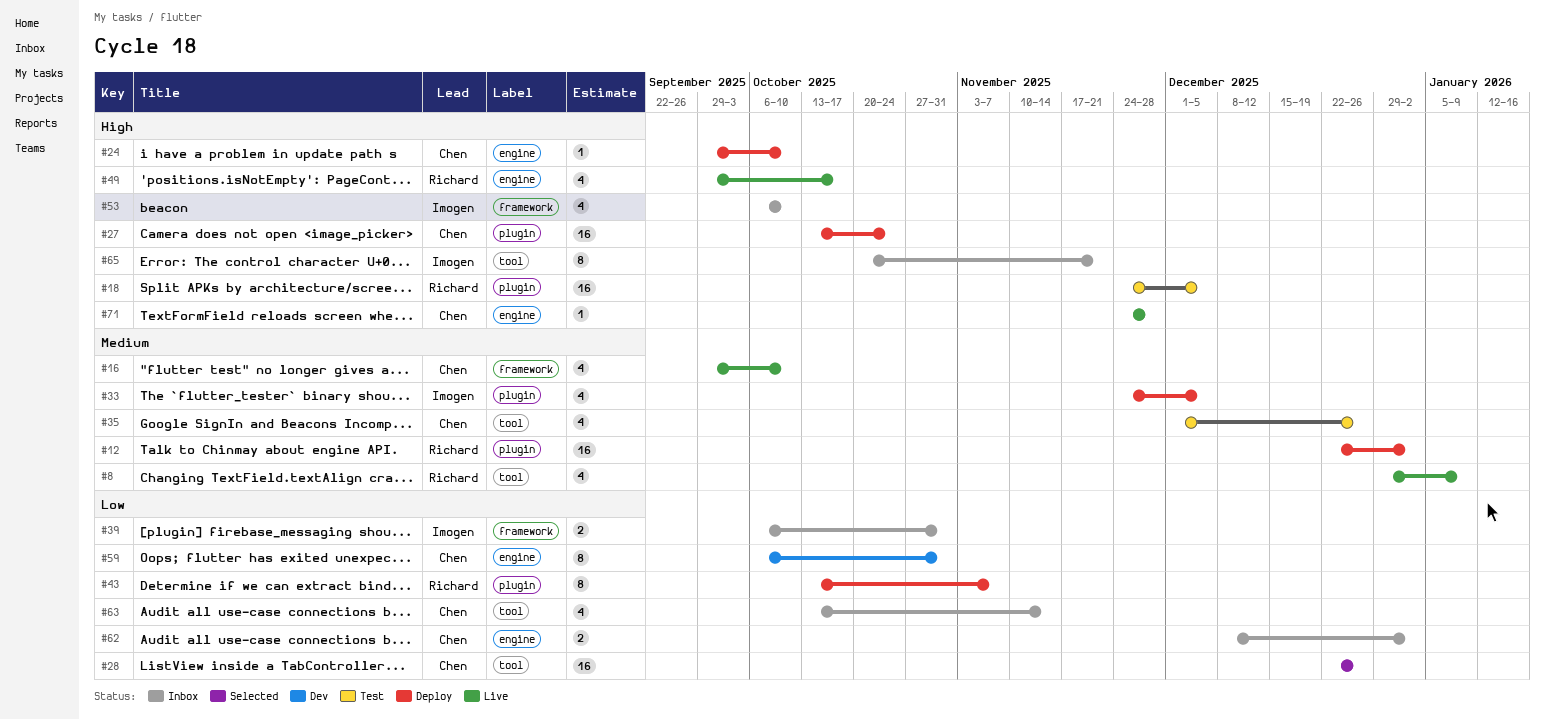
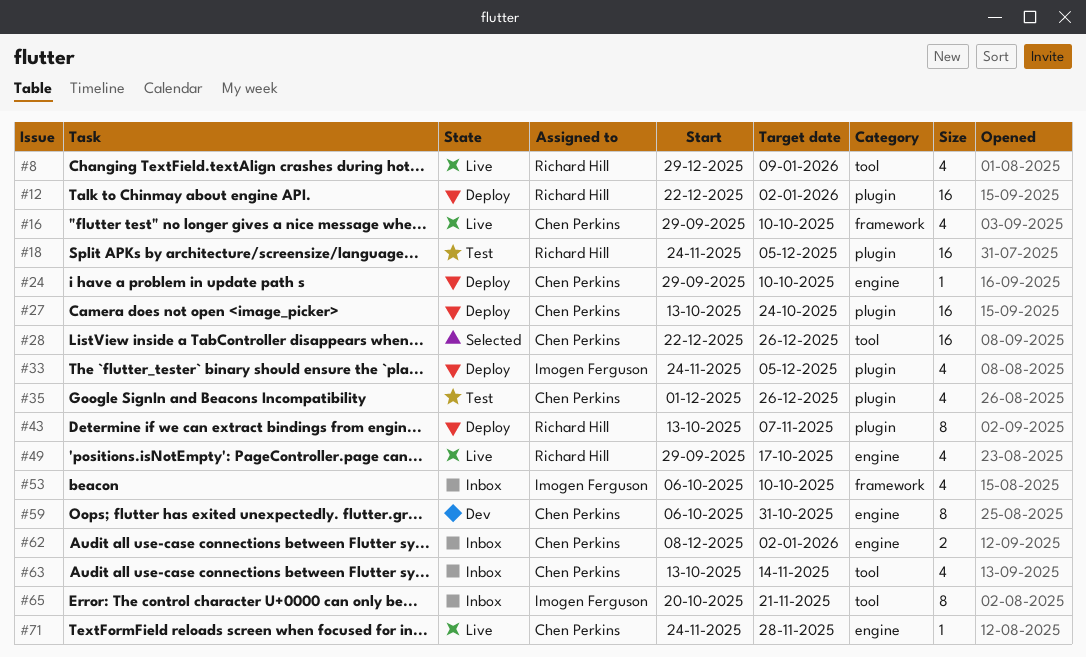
#35, label: tool -> plugin
#39: present -> none

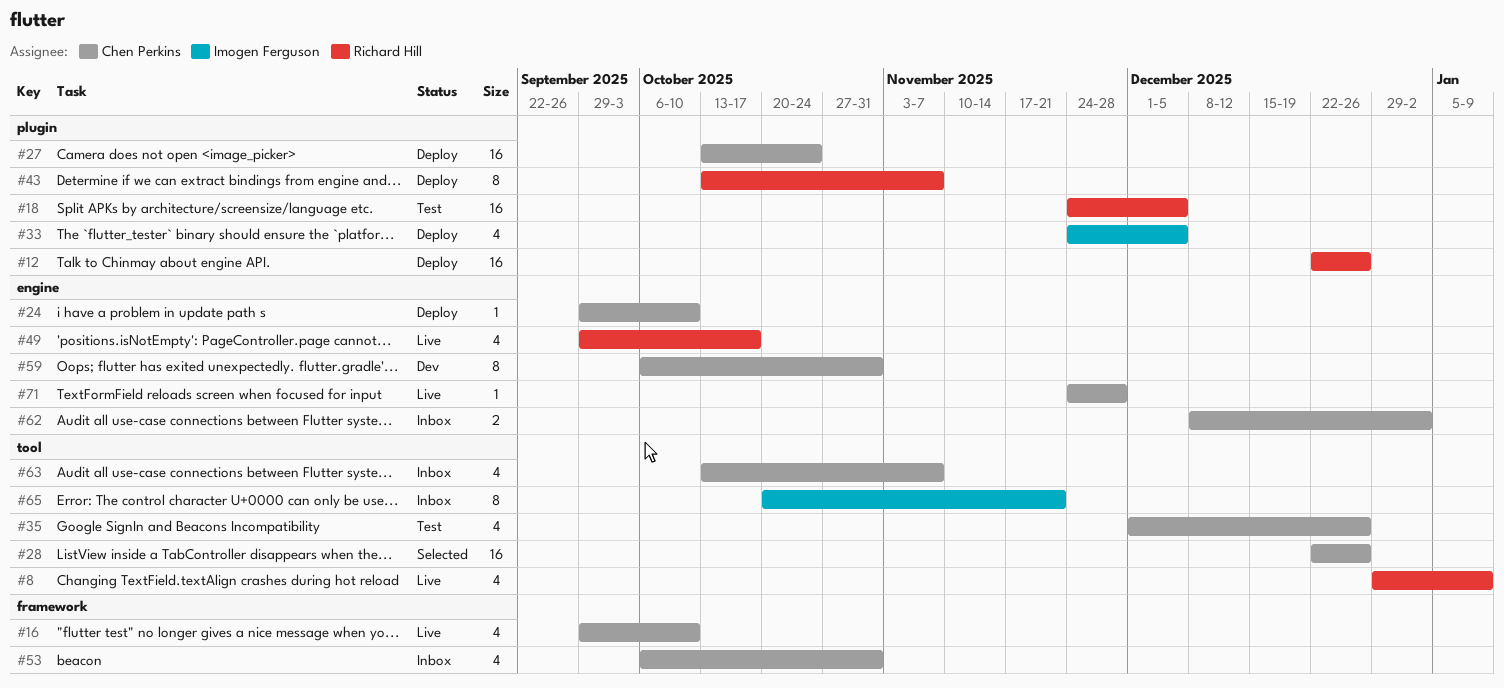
#12, due: Jan 2 -> Dec 26
#35, label: plugin -> tool
#53, owner: Imogen Ferguson -> Chen Perkins
#53, due: Oct 10 -> Oct 31
#63, due: Nov 14 -> Nov 7

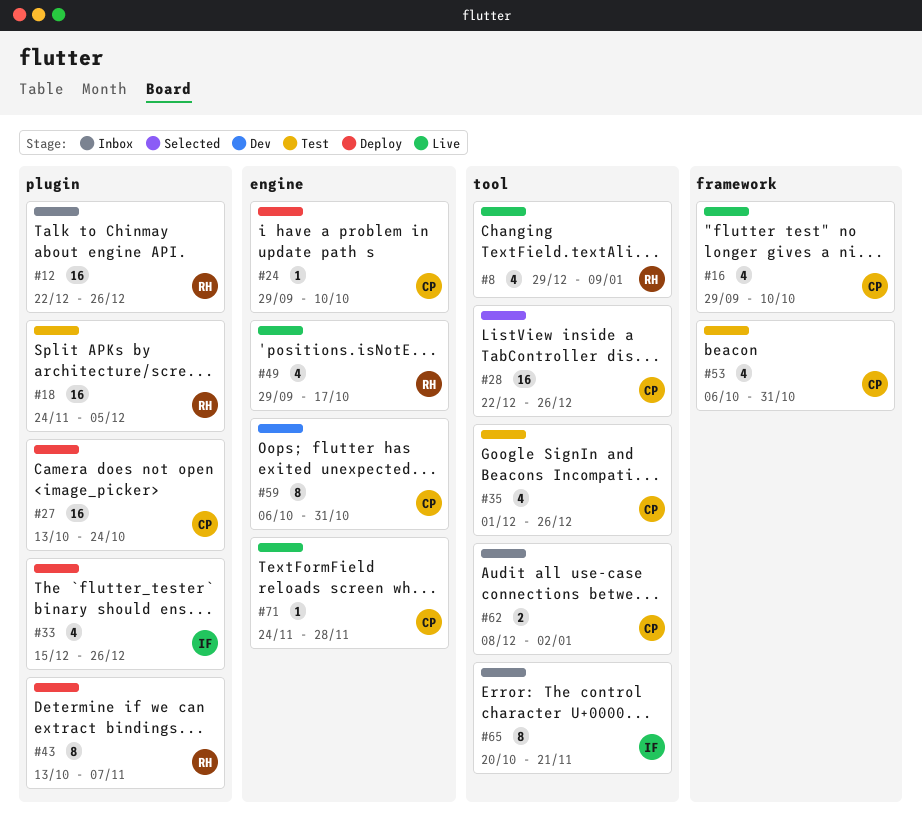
#12, status: Deploy -> Inbox
#33, start: Nov 24 -> Dec 15
#33, due: Dec 5 -> Dec 26
#53, status: Inbox -> Test
#62, label: engine -> tool
#63: present -> none

